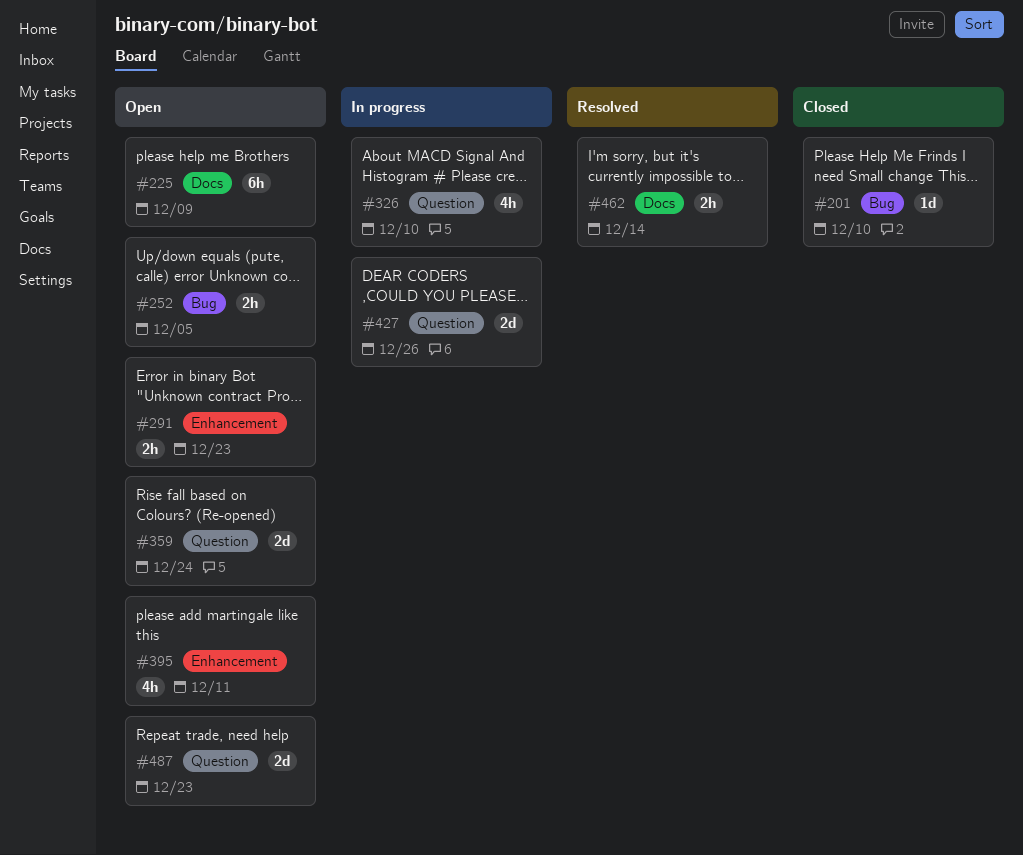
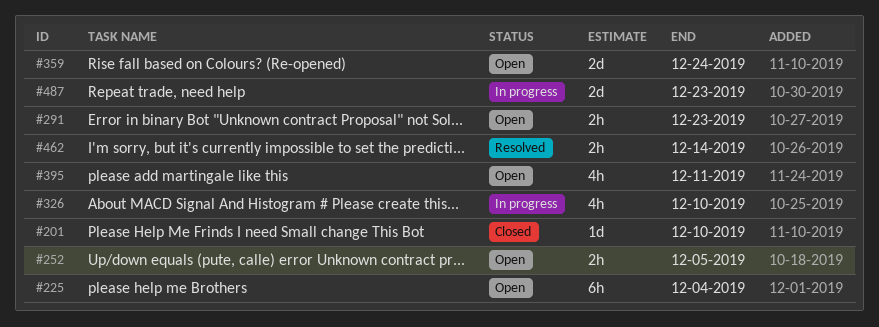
#225, due: Dec 9 -> Dec 4
#427: present -> none
#487, status: Open -> In progress

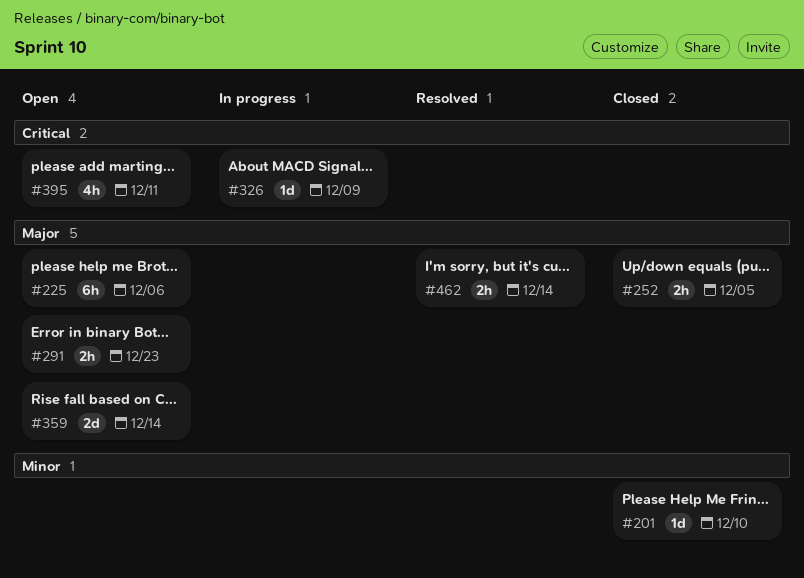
#225, due: Dec 4 -> Dec 6
#252, status: Open -> Closed
#326, estimate: 4h -> 1d
#326, due: Dec 10 -> Dec 9
#359, due: Dec 24 -> Dec 14
#487: present -> none

